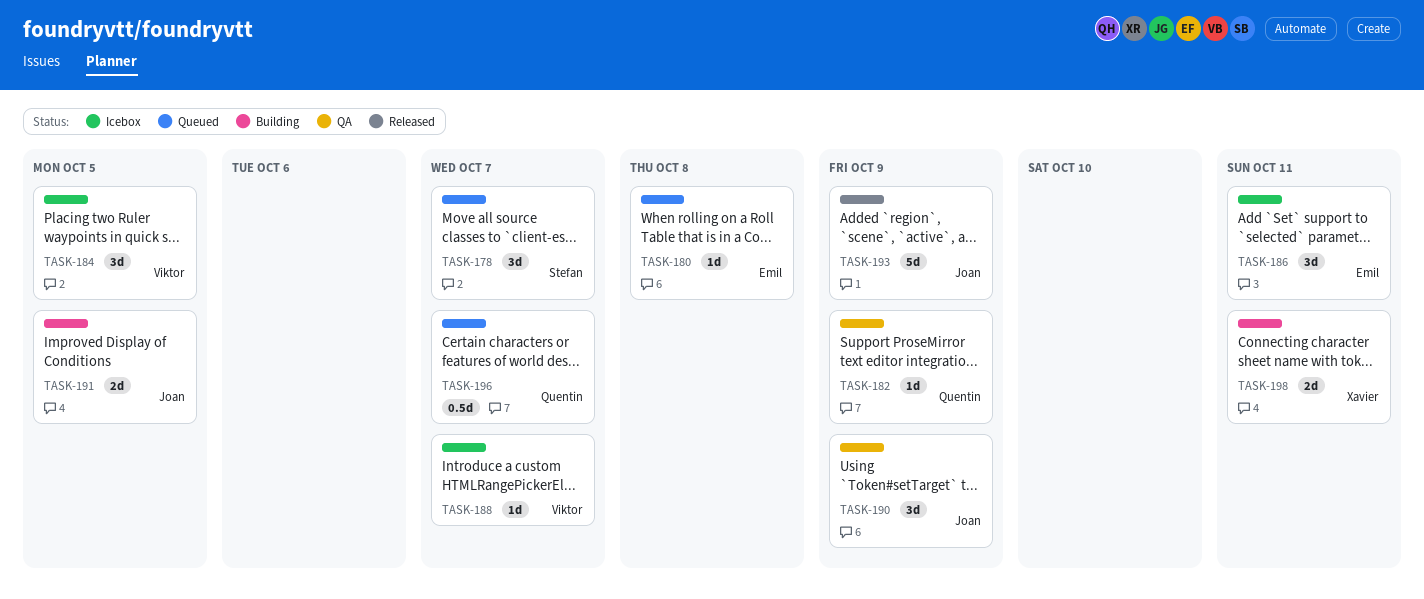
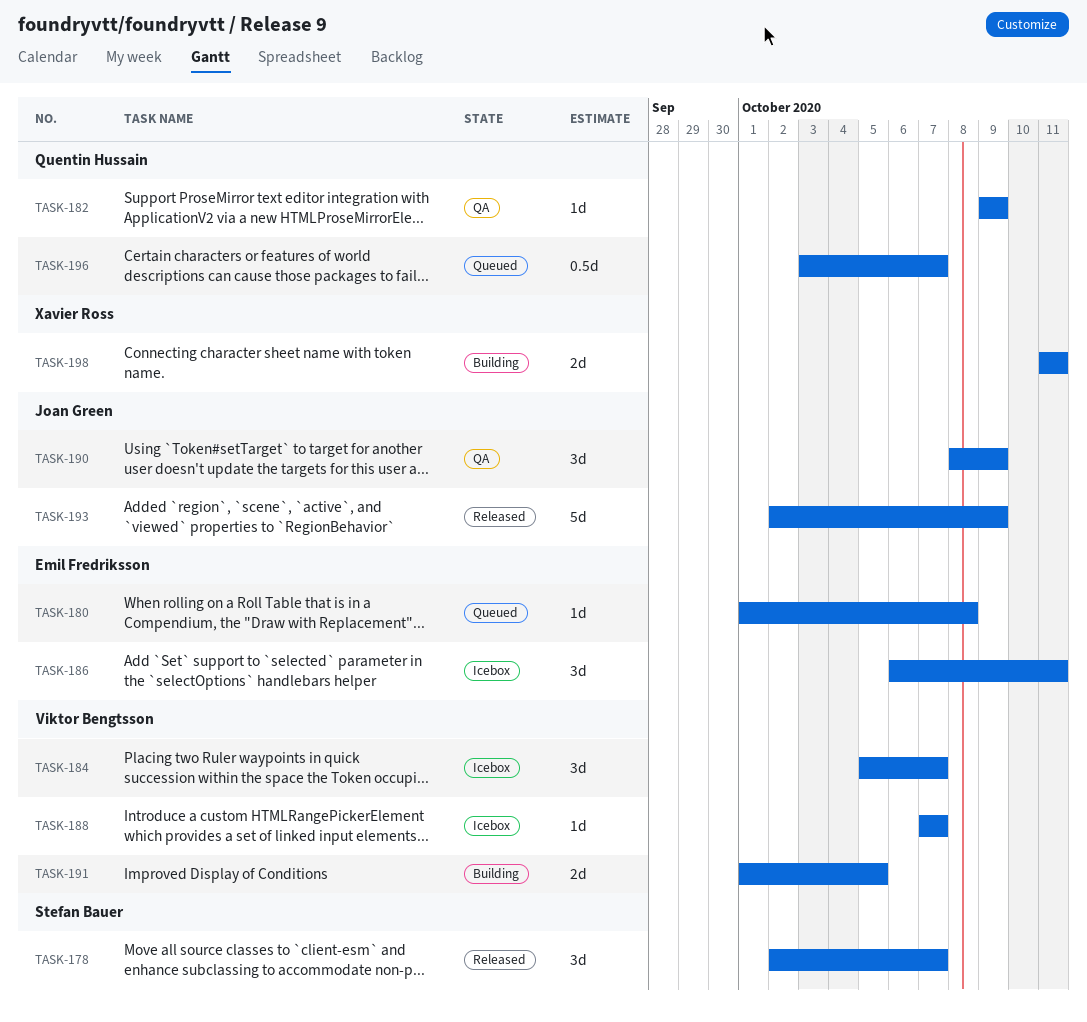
TASK-178, status: Queued -> Released
TASK-184, due: Oct 5 -> Oct 7
TASK-191, owner: Joan Green -> Viktor Bengtsson

